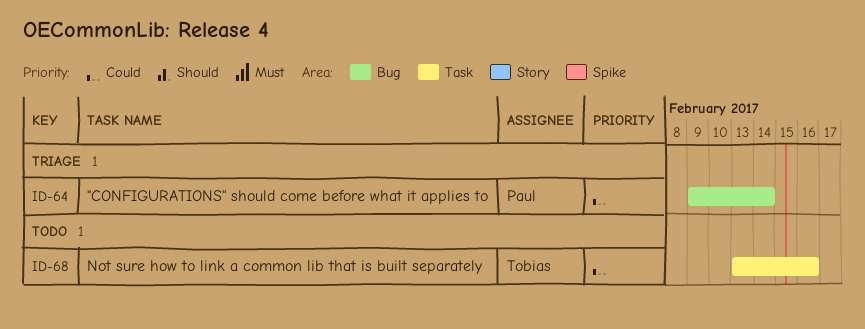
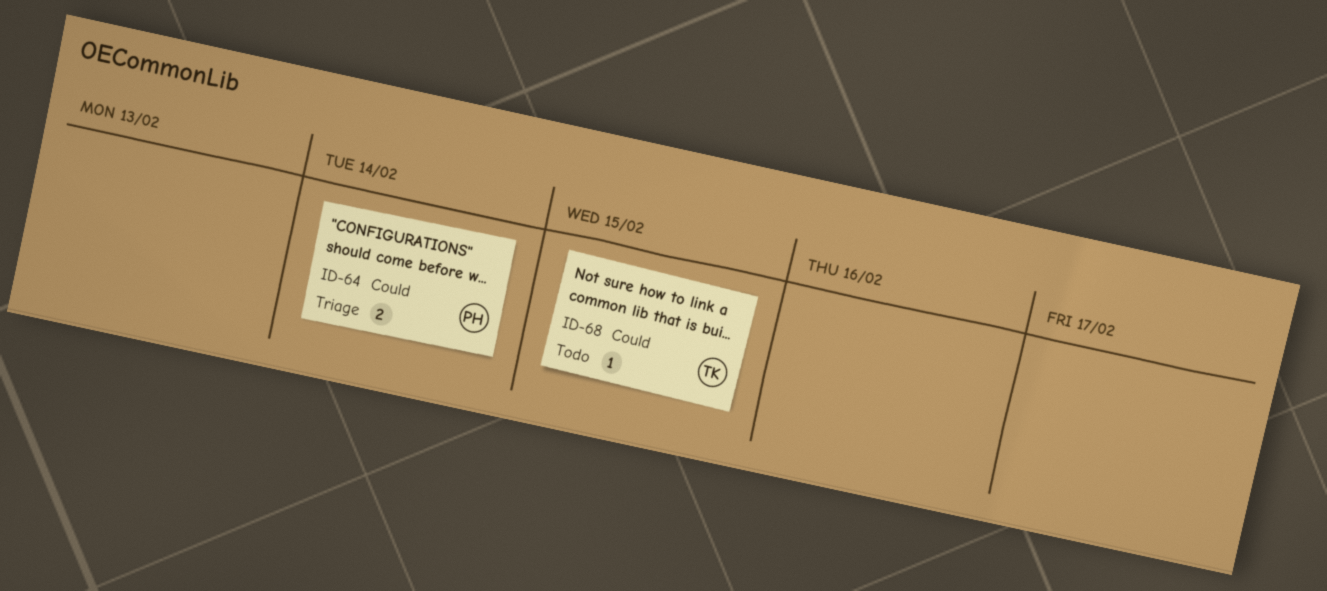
ID-68, due: Feb 16 -> Feb 15

